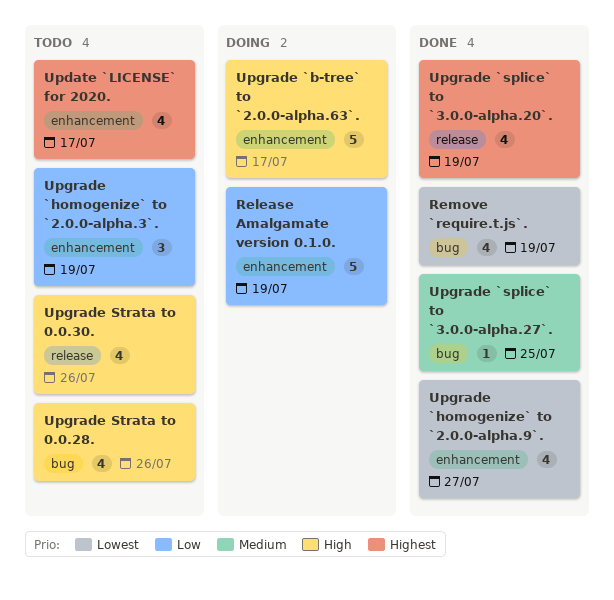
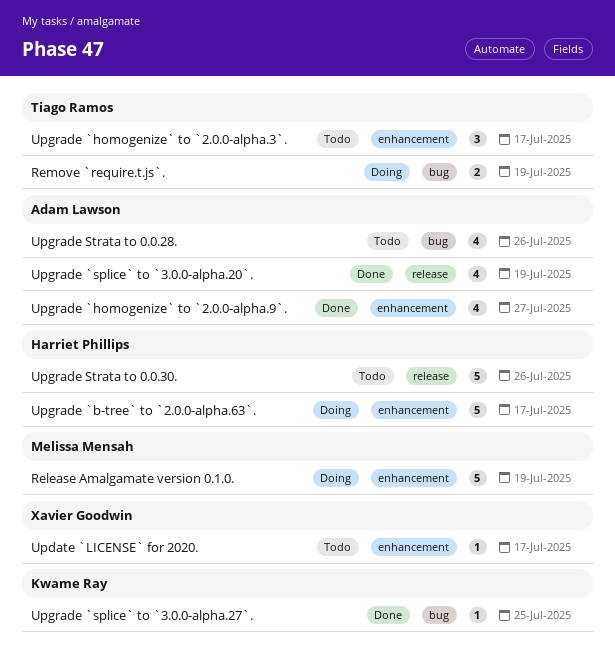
Remove `require.t.js`., status: Done -> Doing
Remove `require.t.js`., estimate: 4 -> 2
Update `LICENSE` for 2020., estimate: 4 -> 1
Upgrade `homogenize` to `2.0.0-alpha.3`., due: Jul 19 -> Jul 17
Upgrade Strata to 0.0.30., estimate: 4 -> 5

